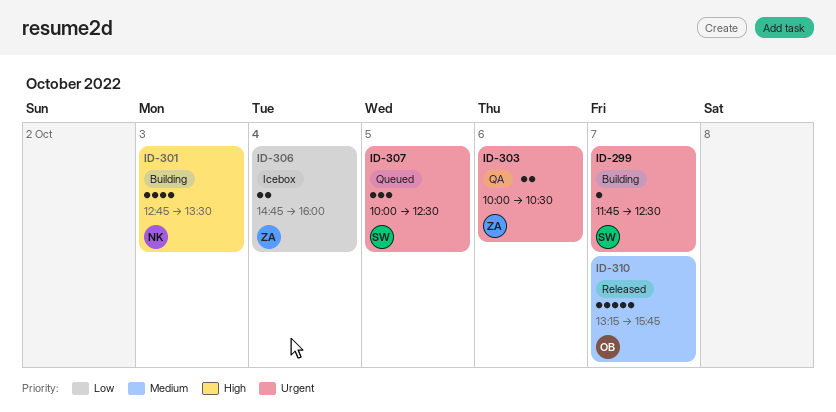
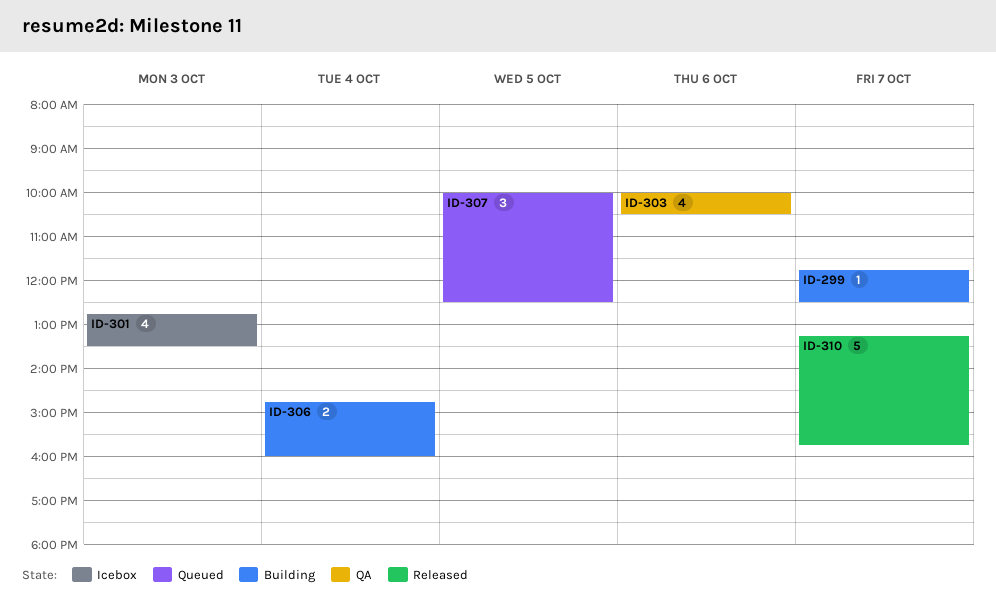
ID-301, status: Building -> Icebox
ID-303, estimate: 2 -> 4
ID-306, status: Icebox -> Building

